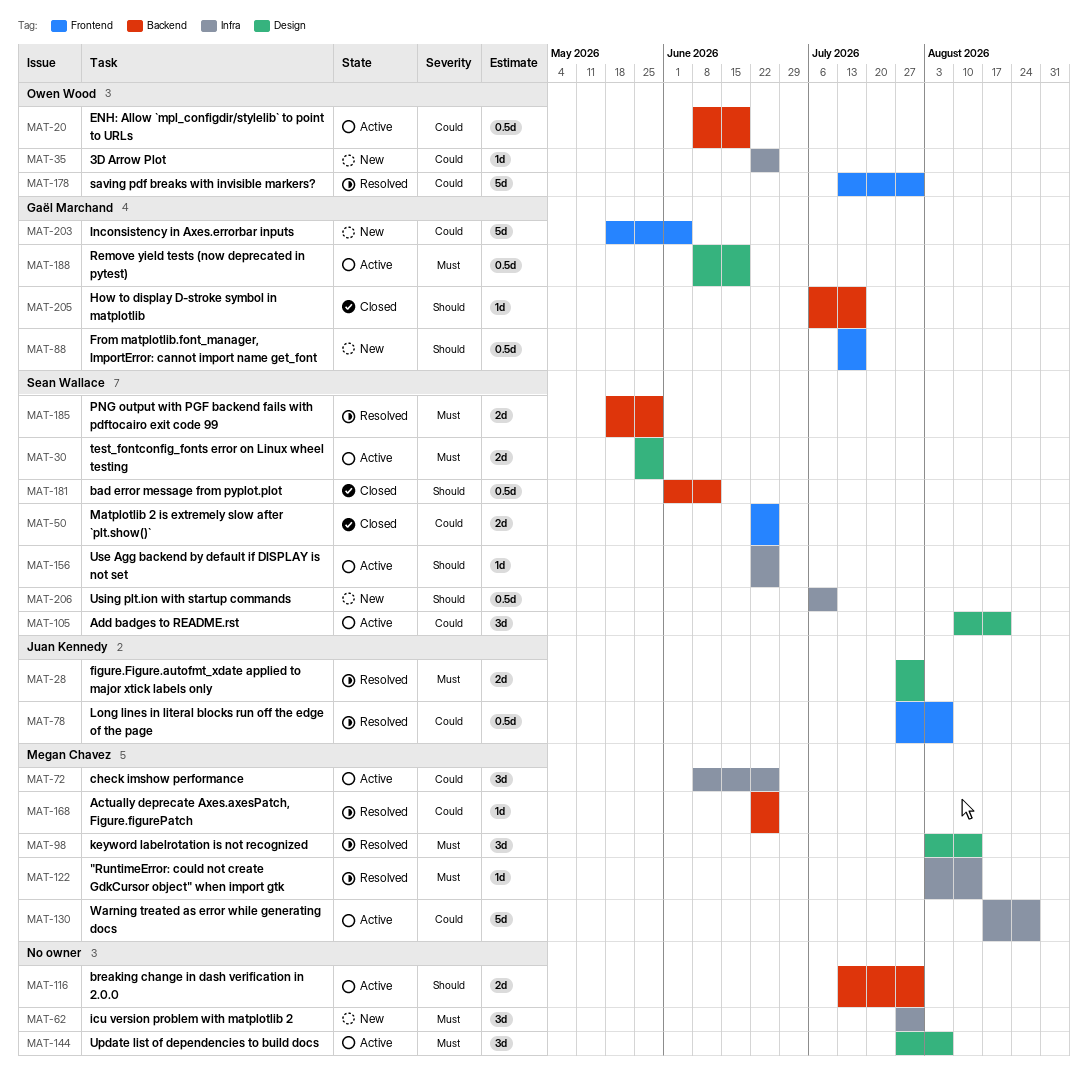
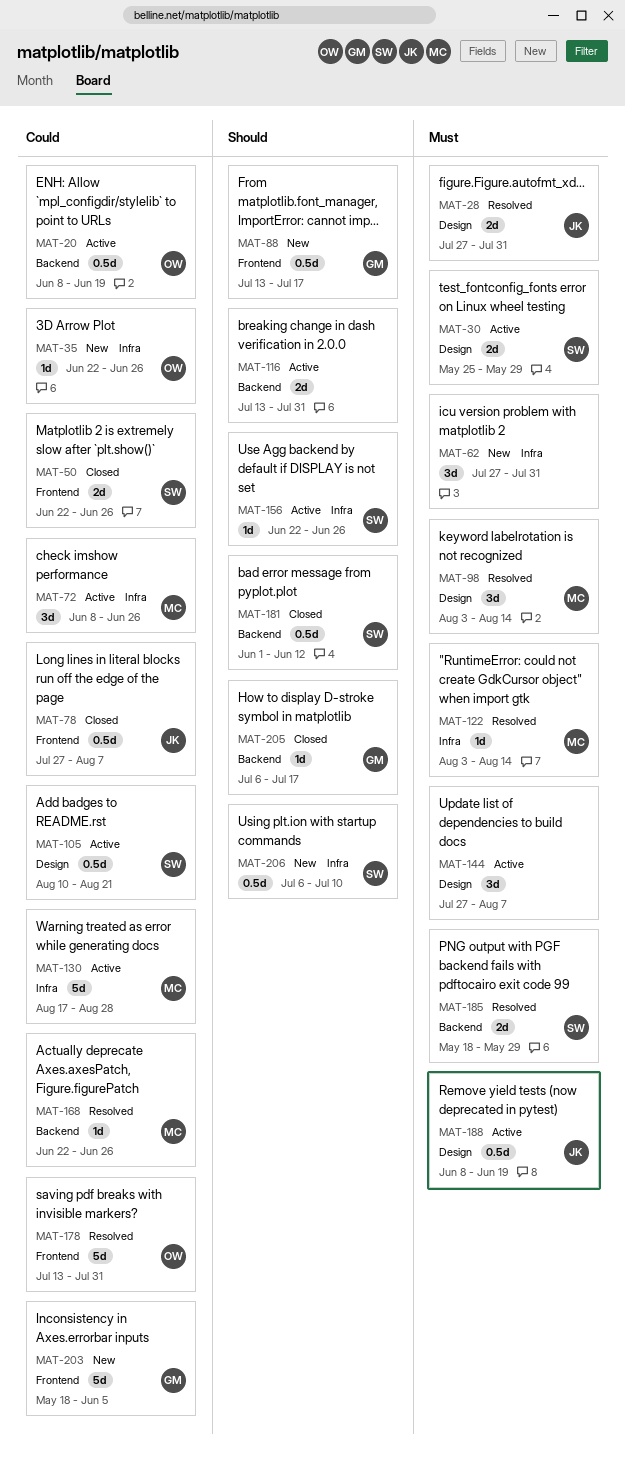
MAT-78, status: Resolved -> Closed
MAT-105, estimate: 3d -> 0.5d
MAT-188, owner: Gaël Marchand -> Juan Kennedy

